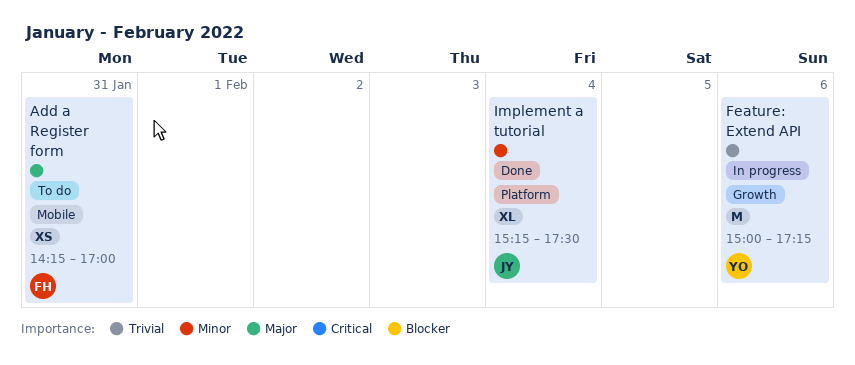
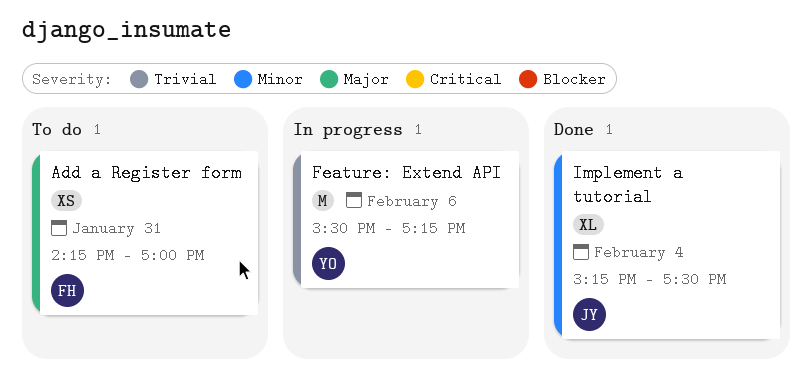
Feature: Extend API, begins: 15:00 -> 15:30

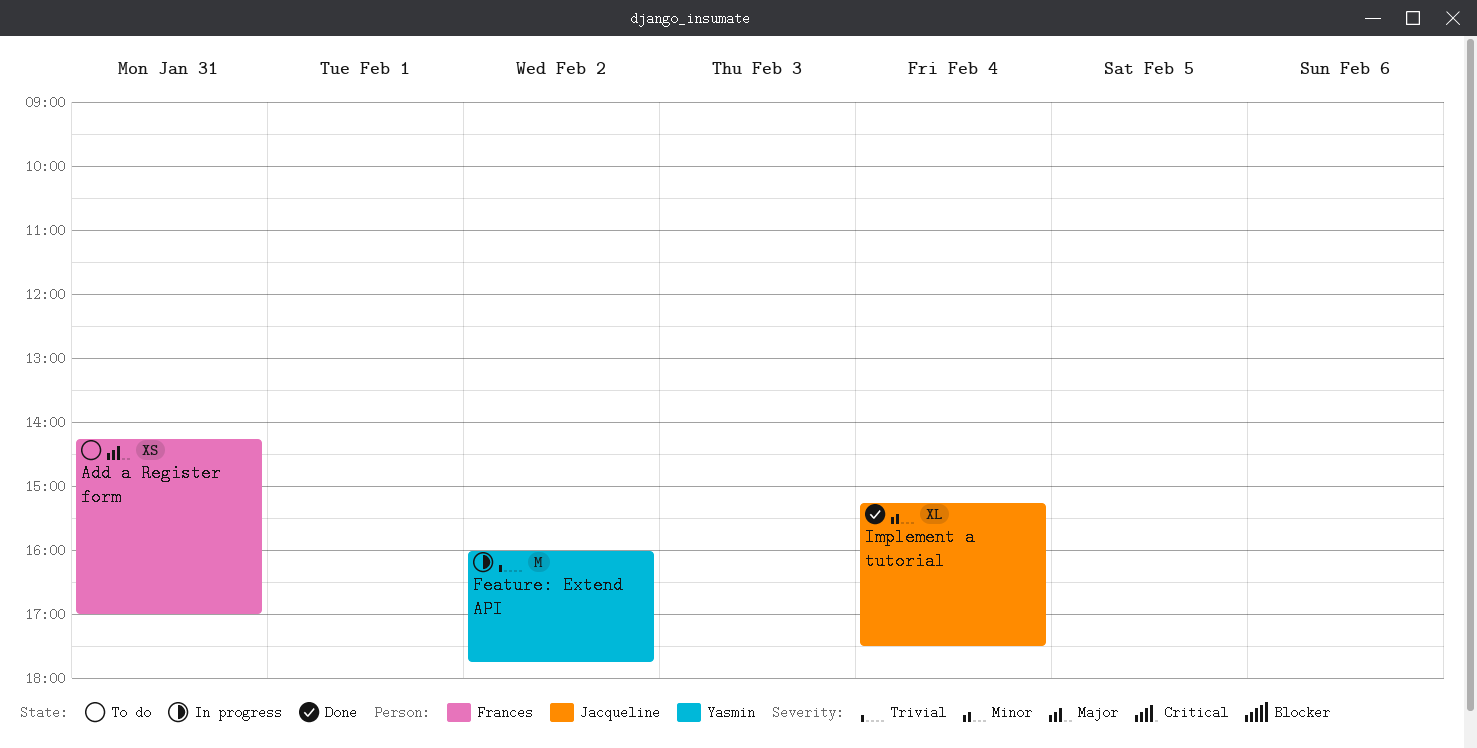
Feature: Extend API, day: Feb 6 -> Feb 2
Feature: Extend API, begins: 15:30 -> 16:00
Feature: Extend API, ends: 17:15 -> 17:45

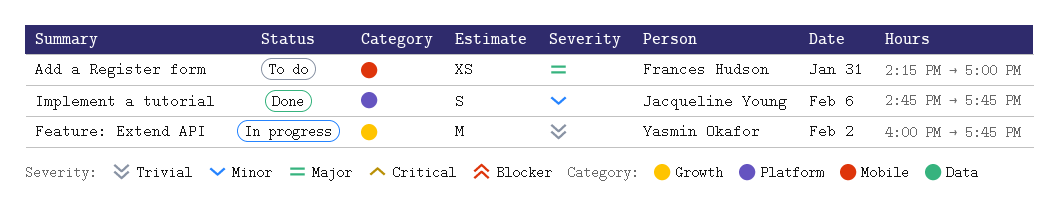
Implement a tutorial, estimate: XL -> S
Implement a tutorial, day: Feb 4 -> Feb 6
Implement a tutorial, begins: 15:15 -> 14:45
Implement a tutorial, ends: 17:30 -> 17:45

